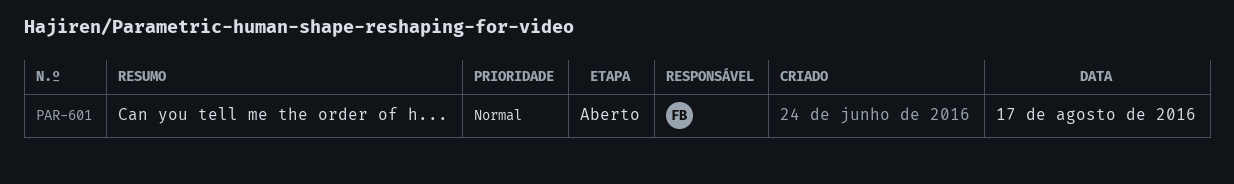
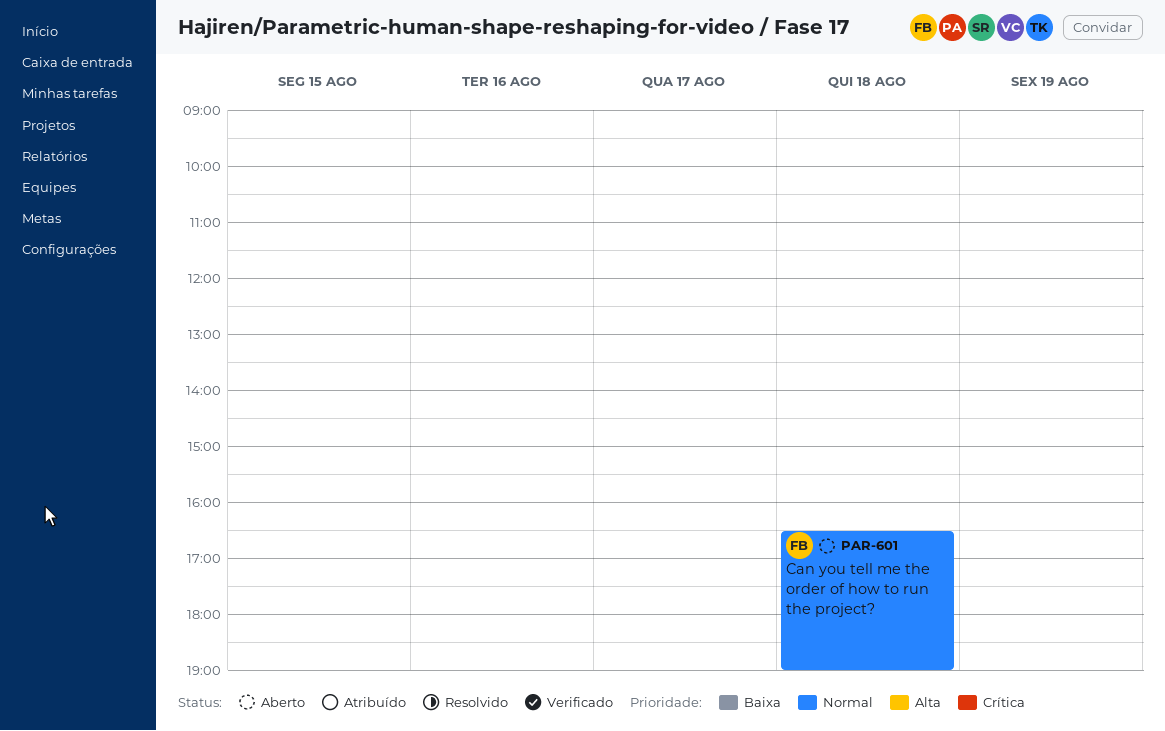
PAR-601, day: Aug 17 -> Aug 18

